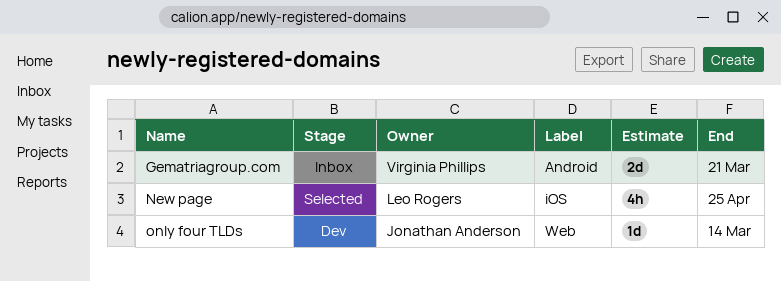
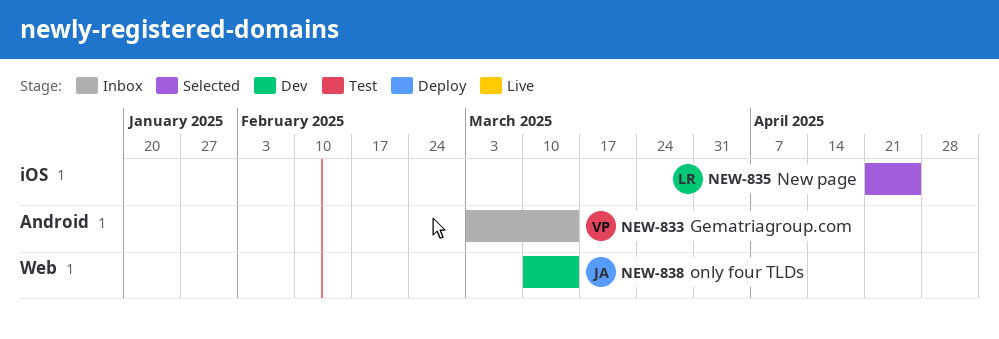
Gematriagroup.com, due: Mar 21 -> Mar 14

